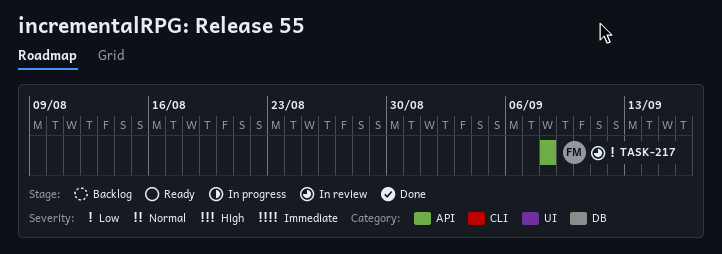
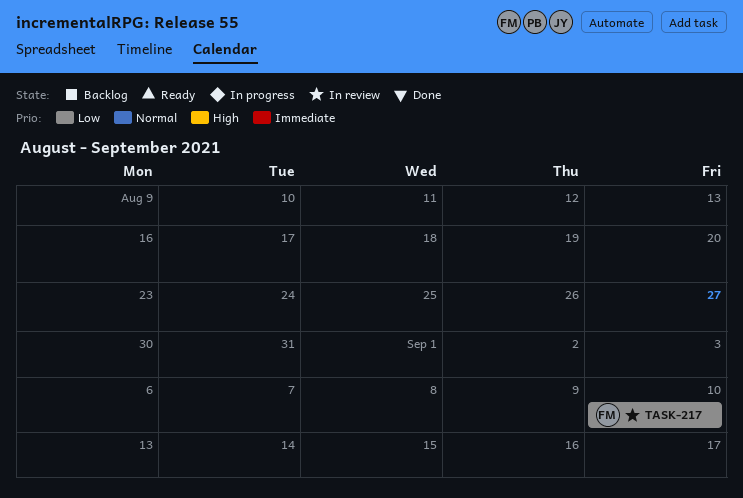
TASK-217, start: Sep 8 -> Sep 10
TASK-217, due: Sep 8 -> Sep 10

